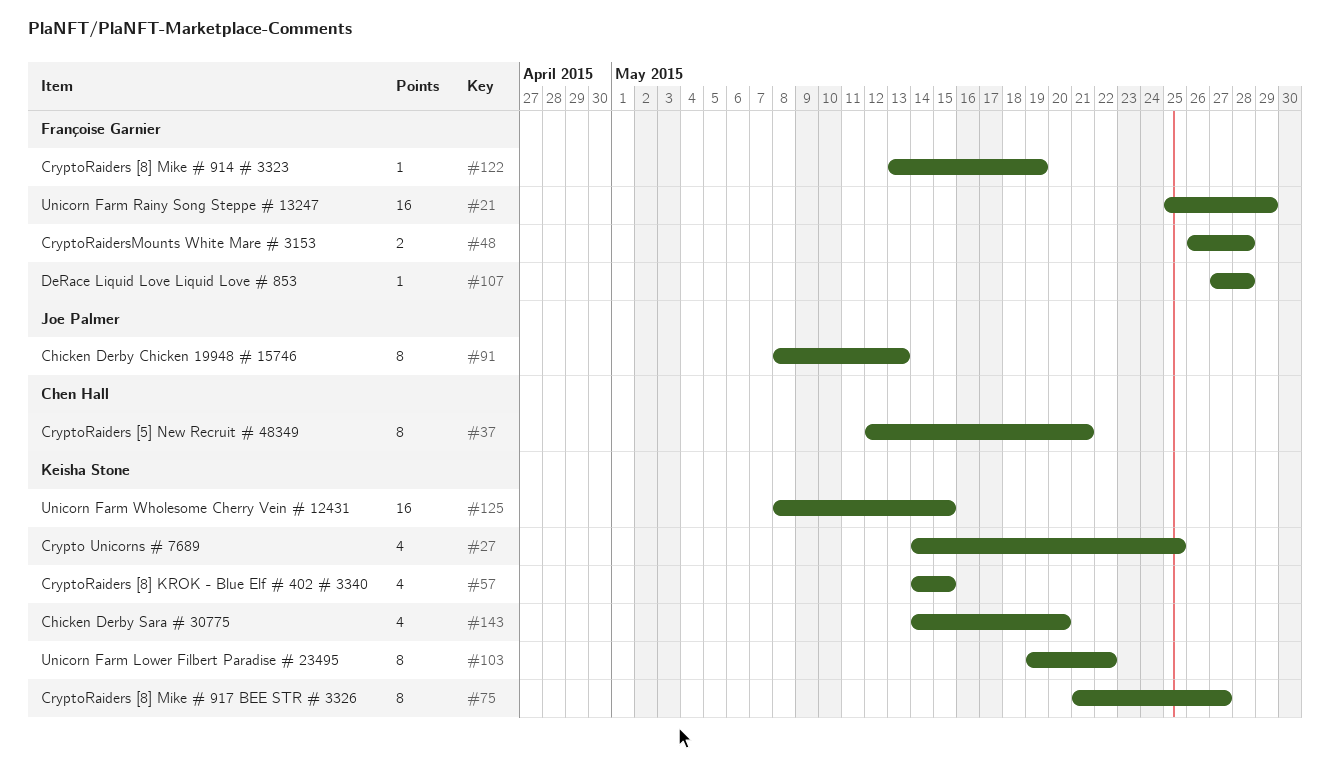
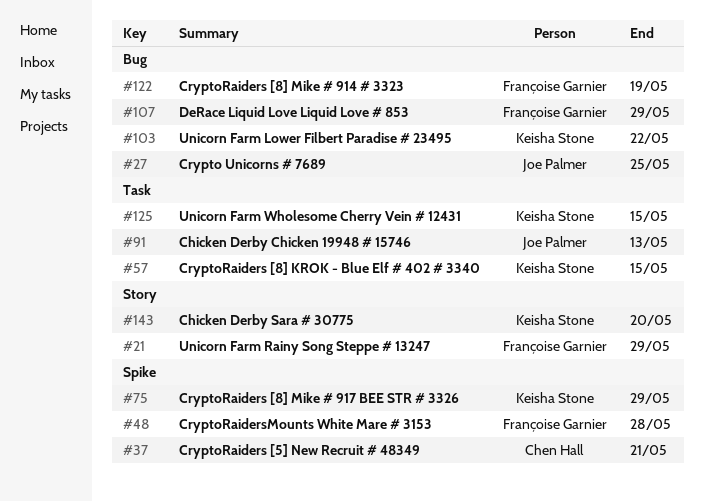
#27, owner: Keisha Stone -> Joe Palmer
#75, due: May 27 -> May 29
#107, due: May 28 -> May 29

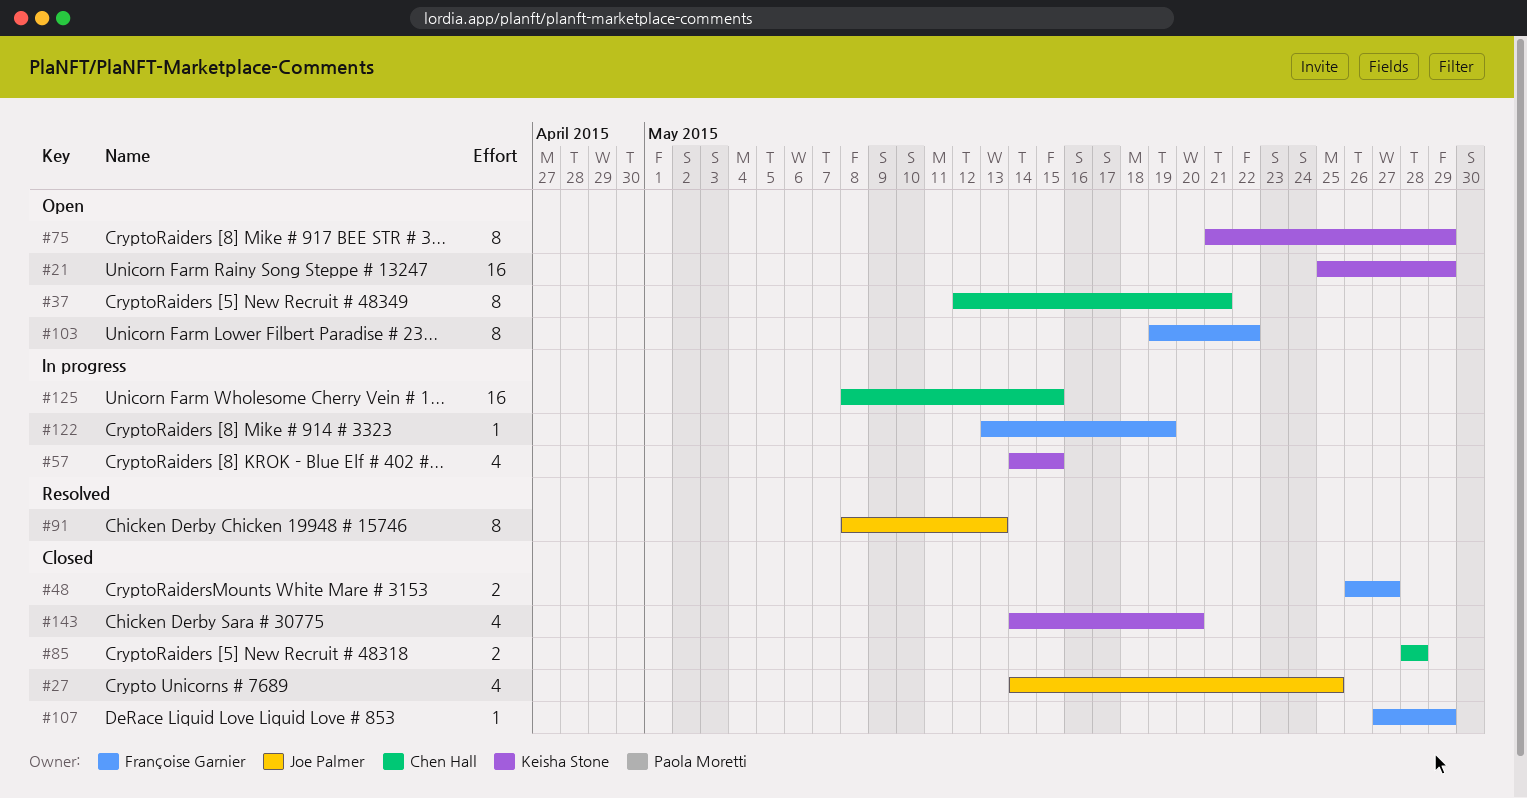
#21, owner: Françoise Garnier -> Keisha Stone
#48, due: May 28 -> May 27
#85: none -> present
#103, owner: Keisha Stone -> Françoise Garnier
#125, owner: Keisha Stone -> Chen Hall

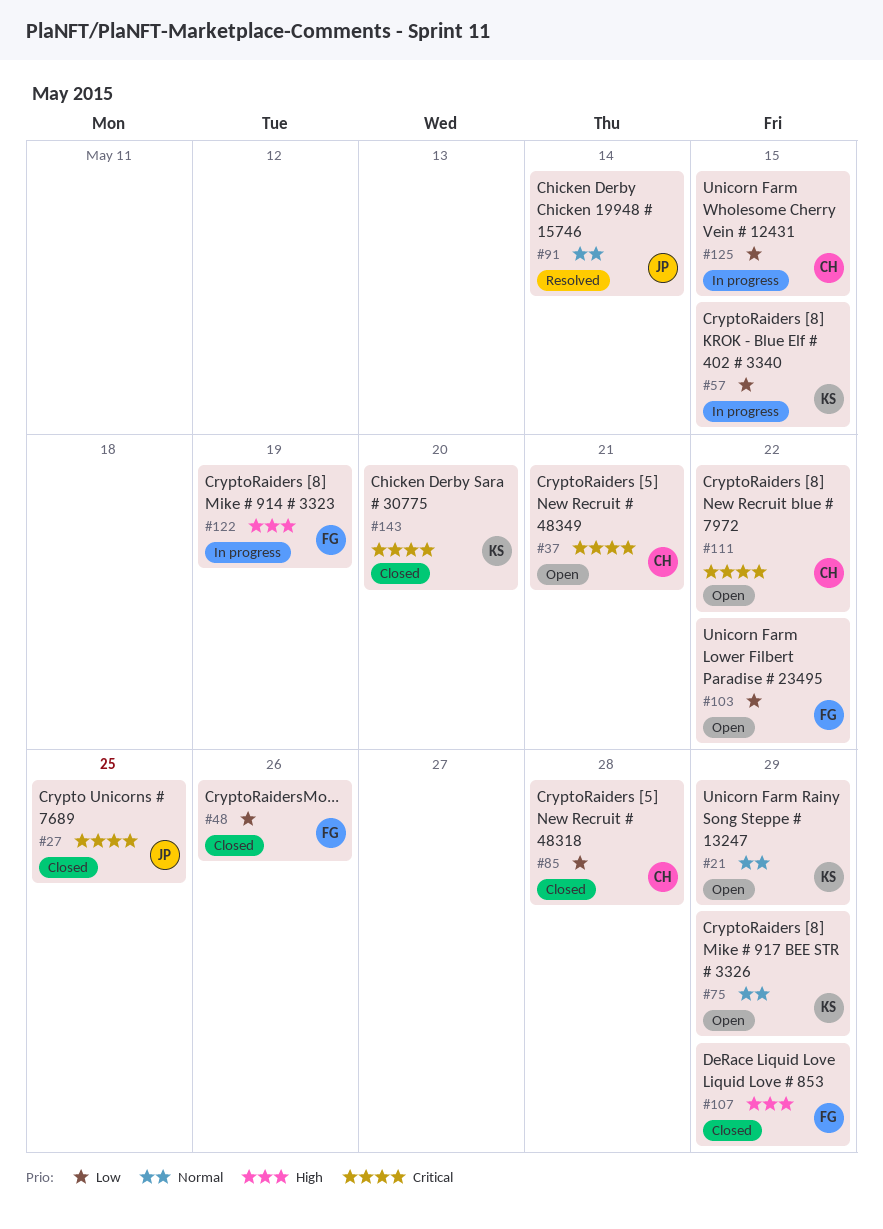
#48, due: May 27 -> May 26
#91, due: May 13 -> May 14
#111: none -> present

